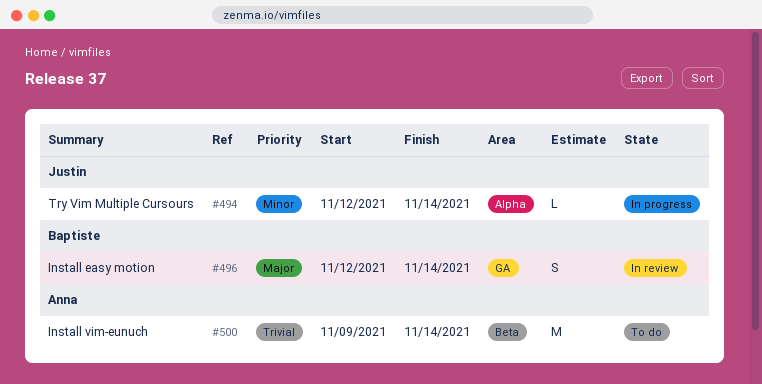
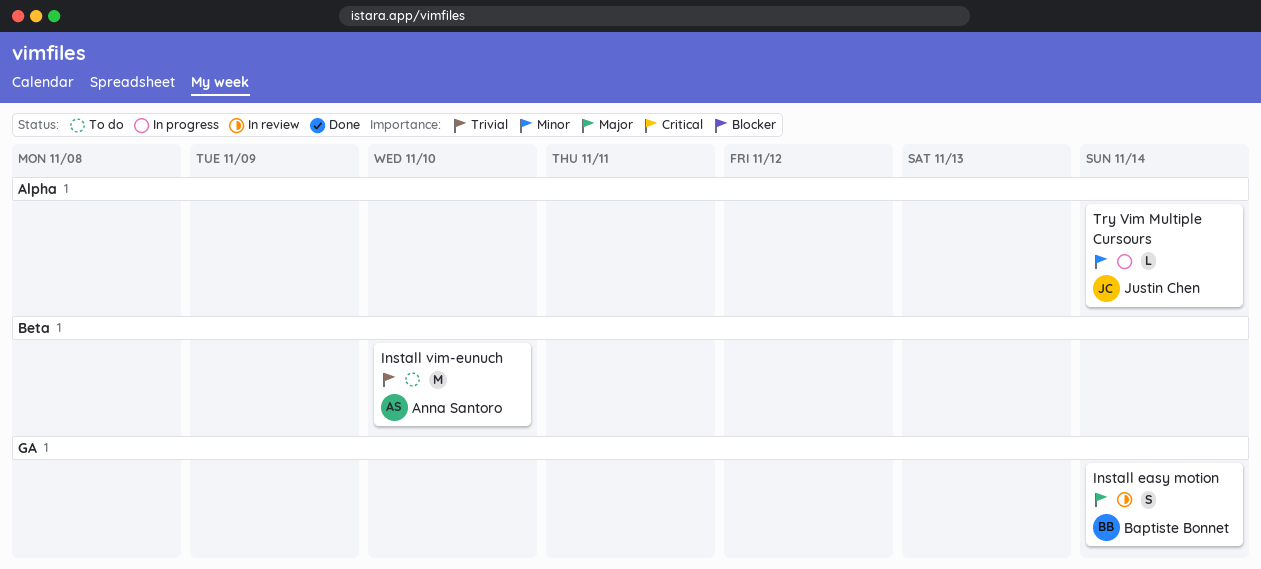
Install vim-eunuch, due: Nov 14 -> Nov 10

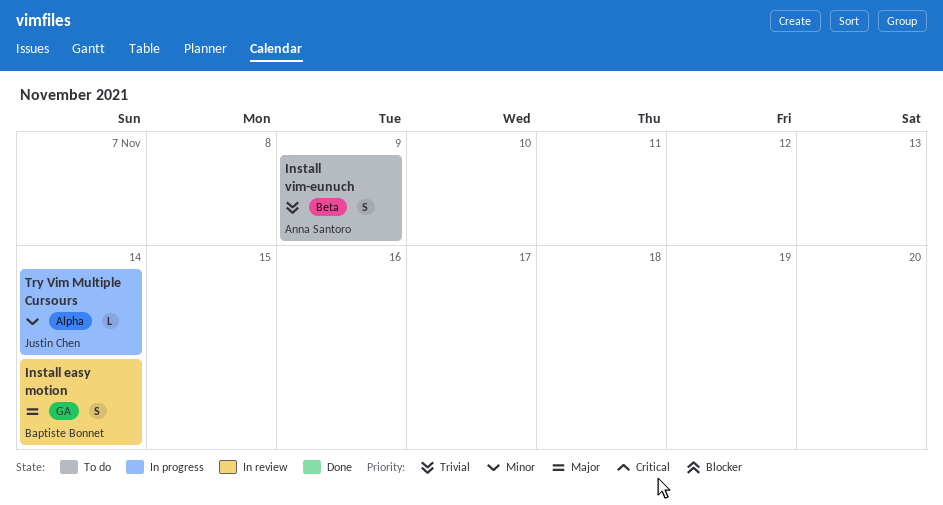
Install vim-eunuch, estimate: M -> S
Install vim-eunuch, due: Nov 10 -> Nov 9

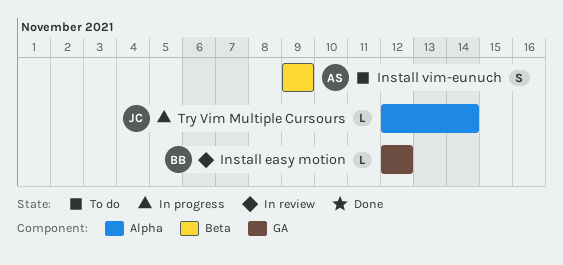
Install easy motion, estimate: S -> L
Install easy motion, due: Nov 14 -> Nov 12

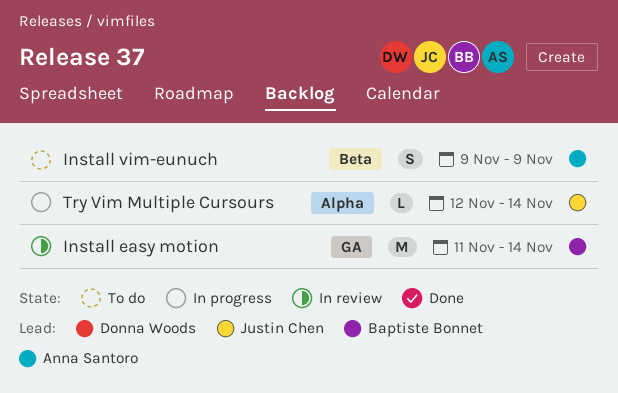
Install easy motion, estimate: L -> M
Install easy motion, start: Nov 12 -> Nov 11
Install easy motion, due: Nov 12 -> Nov 14

